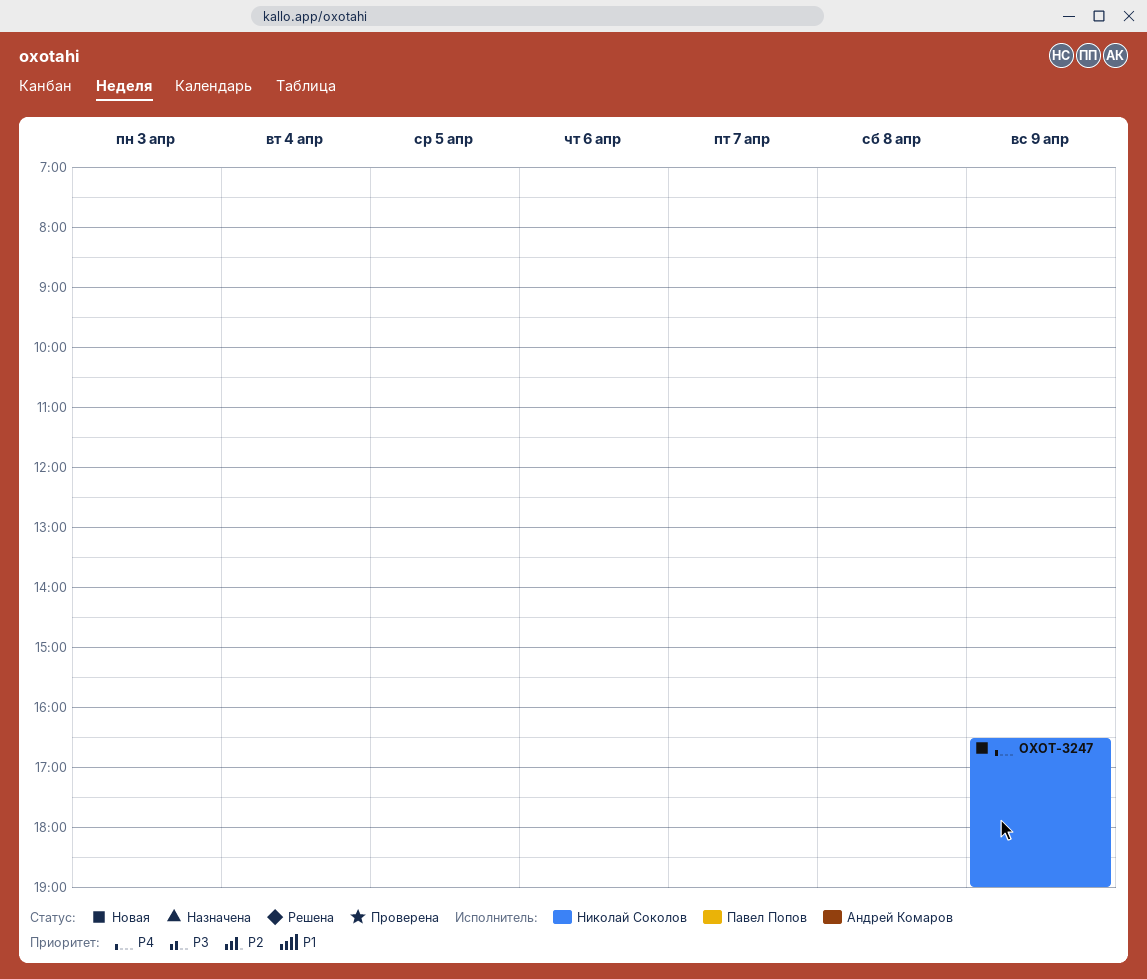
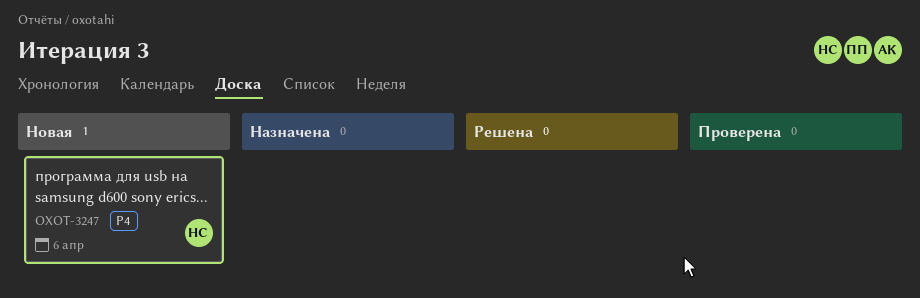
OXOT-3247, day: Apr 9 -> Apr 6

